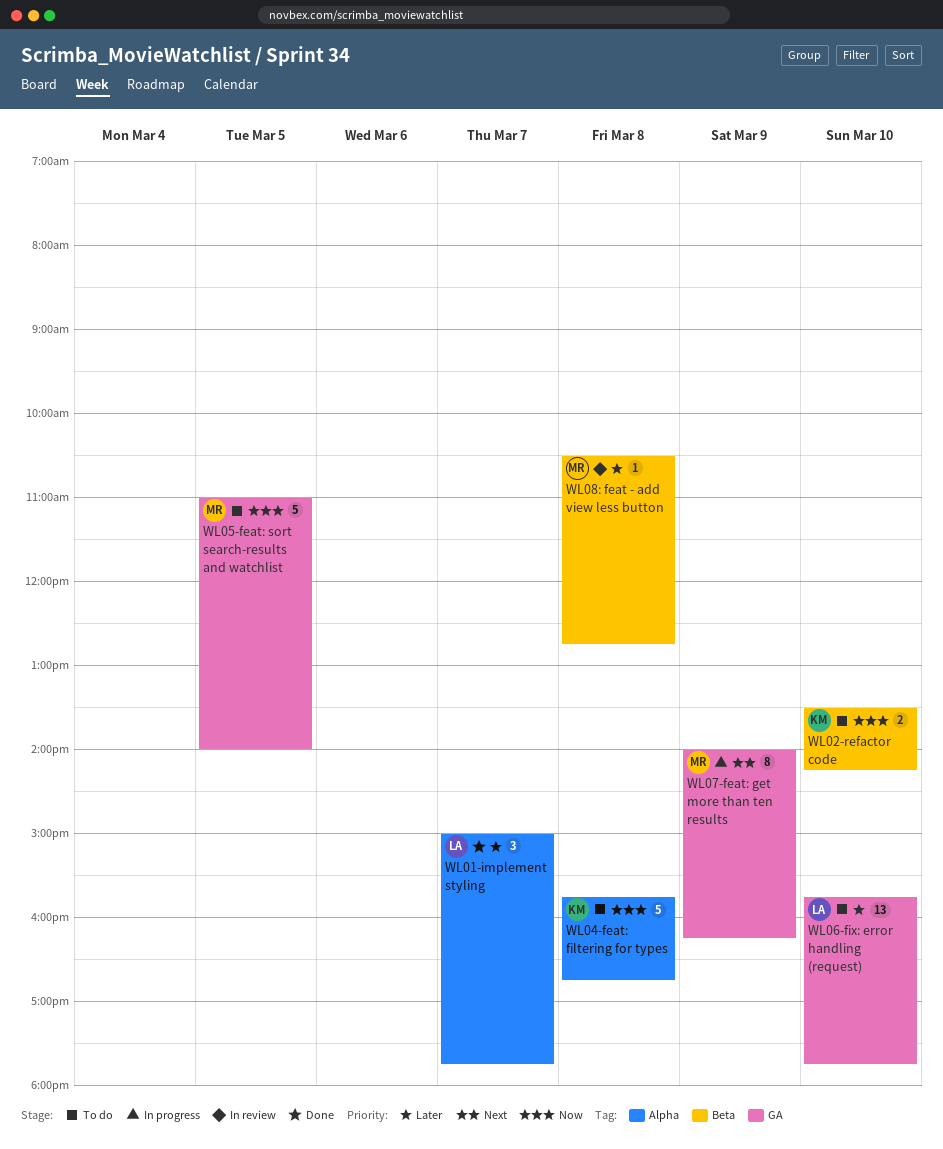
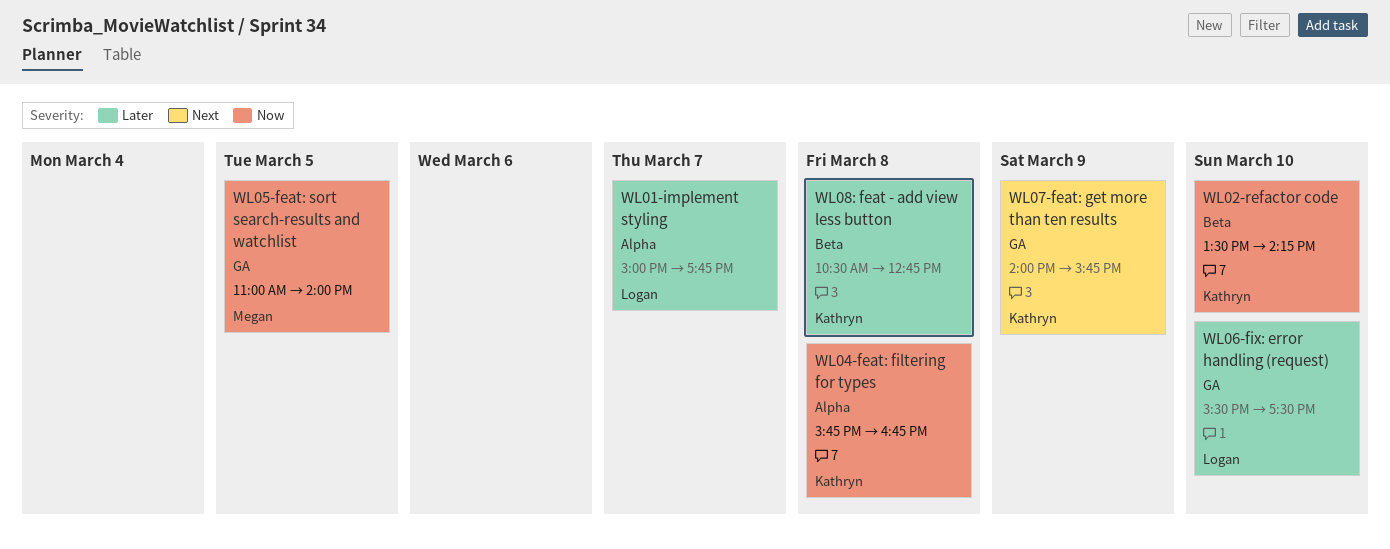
WL06-fix: error handling (request), begins: 15:45 -> 15:30
WL06-fix: error handling (request), ends: 17:45 -> 17:30
WL07-feat: get more than ten results, owner: Megan -> Kathryn
WL07-feat: get more than ten results, ends: 16:15 -> 15:45
WL08: feat - add view less button, owner: Megan -> Kathryn

